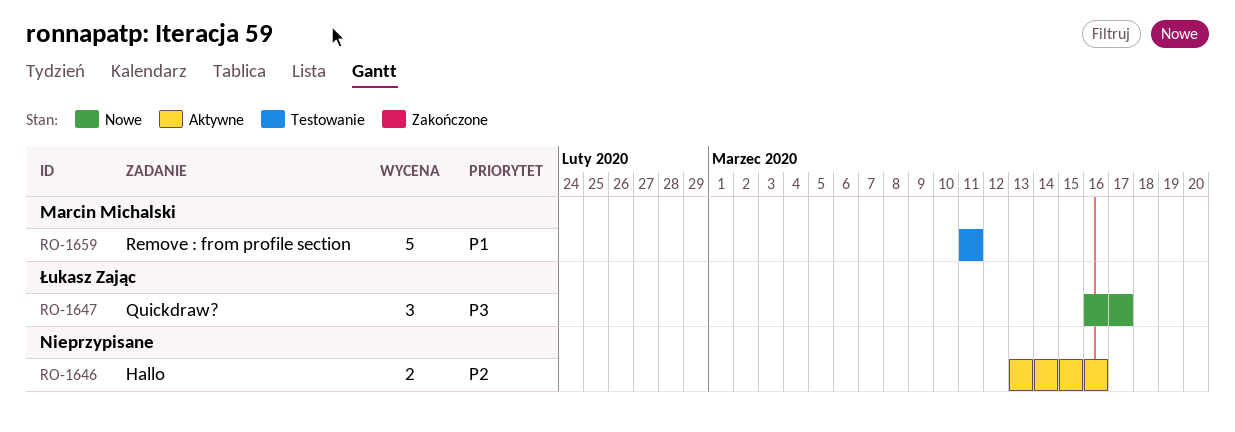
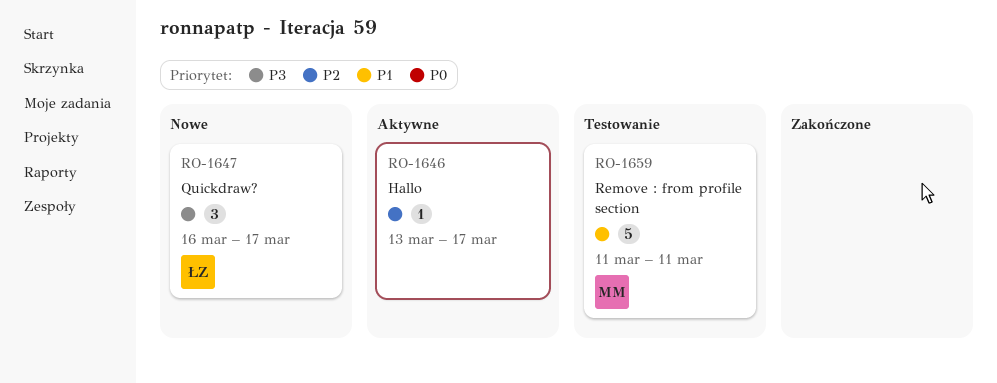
RO-1646, estimate: 2 -> 1
RO-1646, due: Mar 16 -> Mar 17

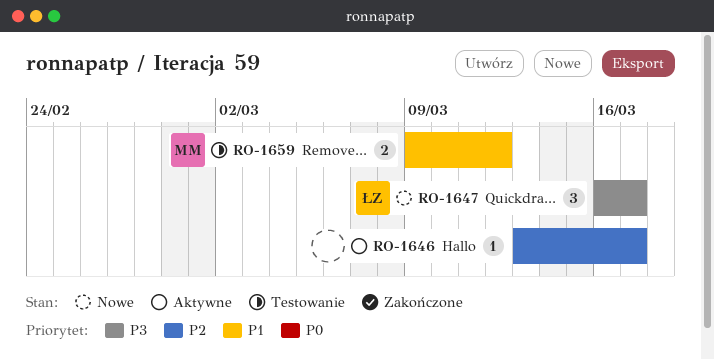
RO-1659, estimate: 5 -> 2
RO-1659, start: Mar 11 -> Mar 9
RO-1659, due: Mar 11 -> Mar 12

